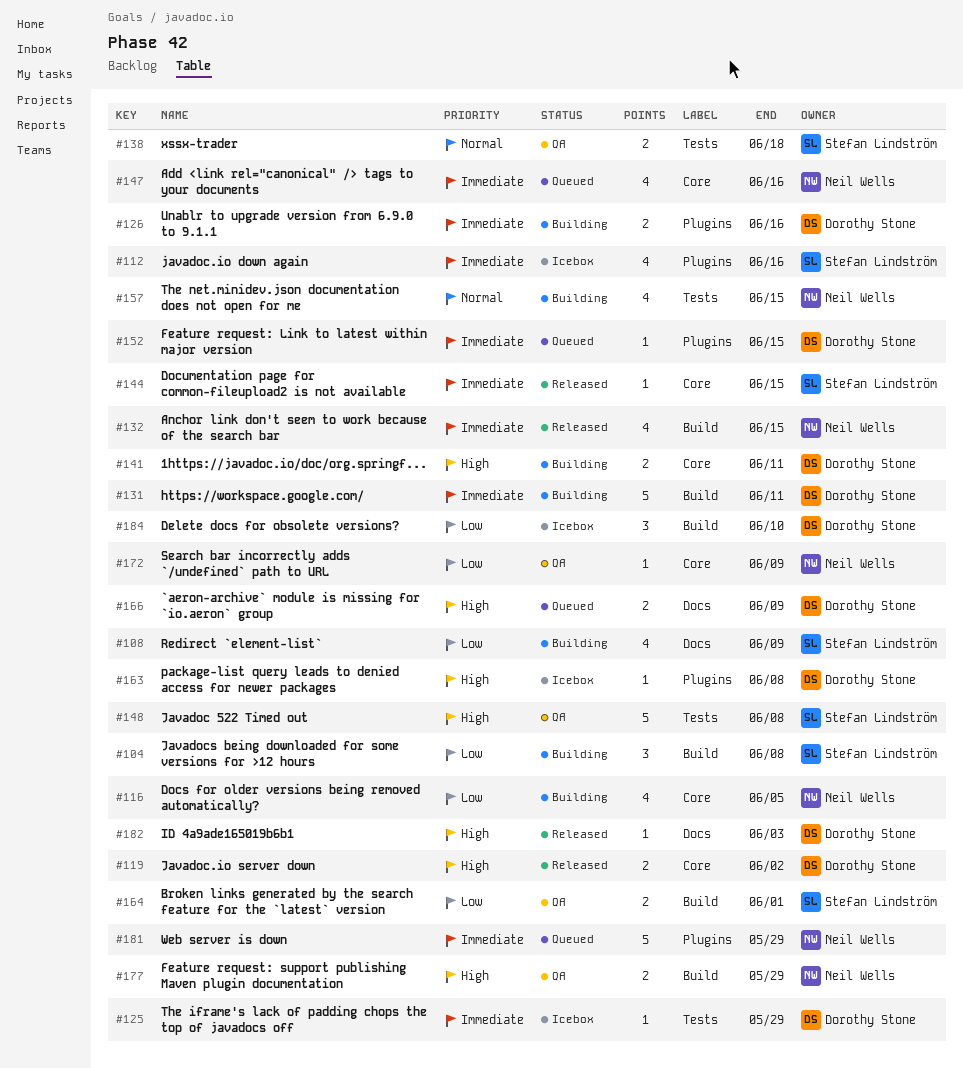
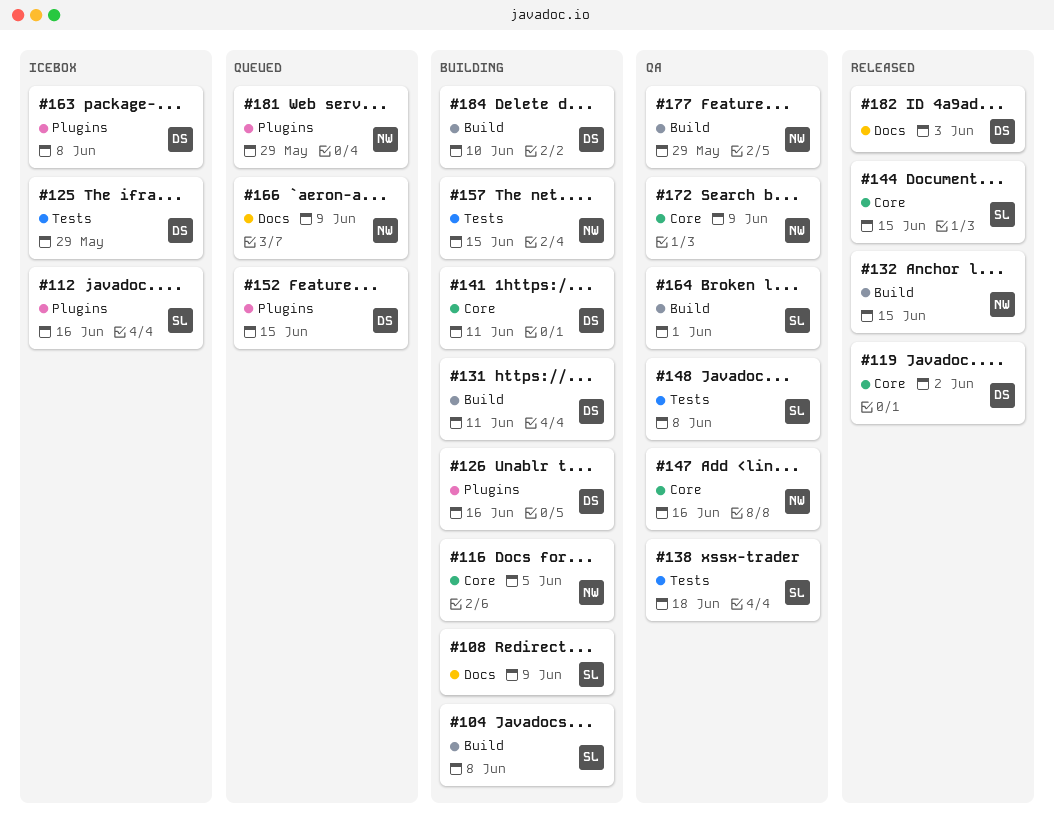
#147, status: Queued -> QA
#166, owner: Dorothy Stone -> Neil Wells
#184, status: Icebox -> Building

